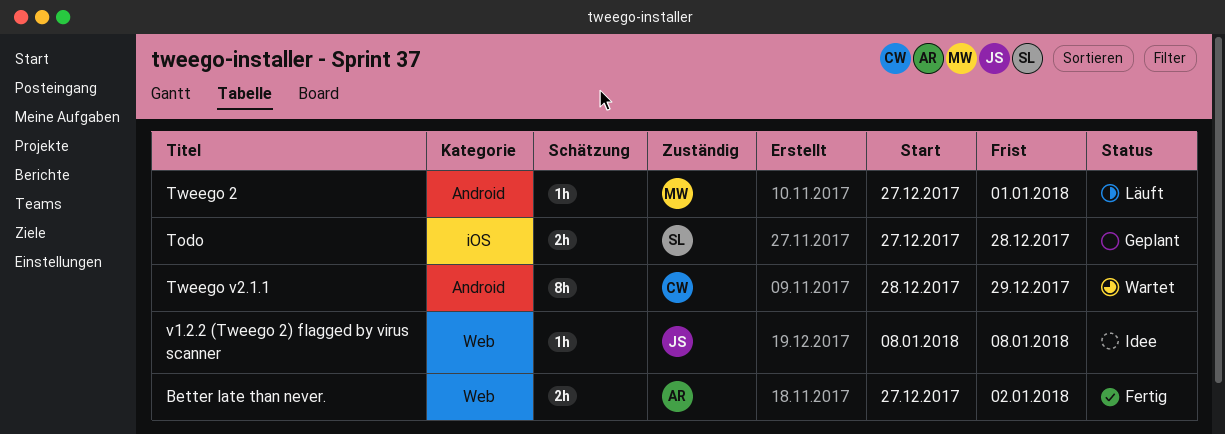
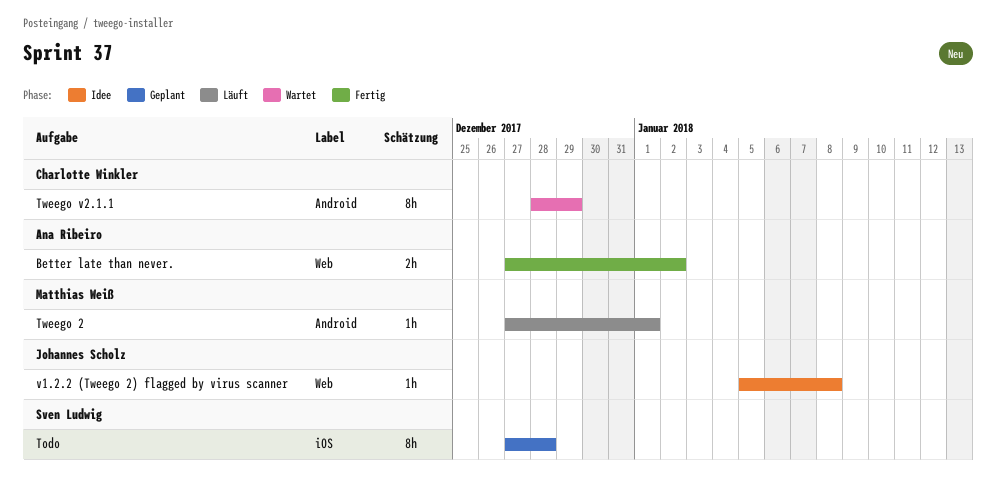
Todo, estimate: 2h -> 8h
v1.2.2 (Tweego 2) flagged by virus scanner, start: Jan 8 -> Jan 5

